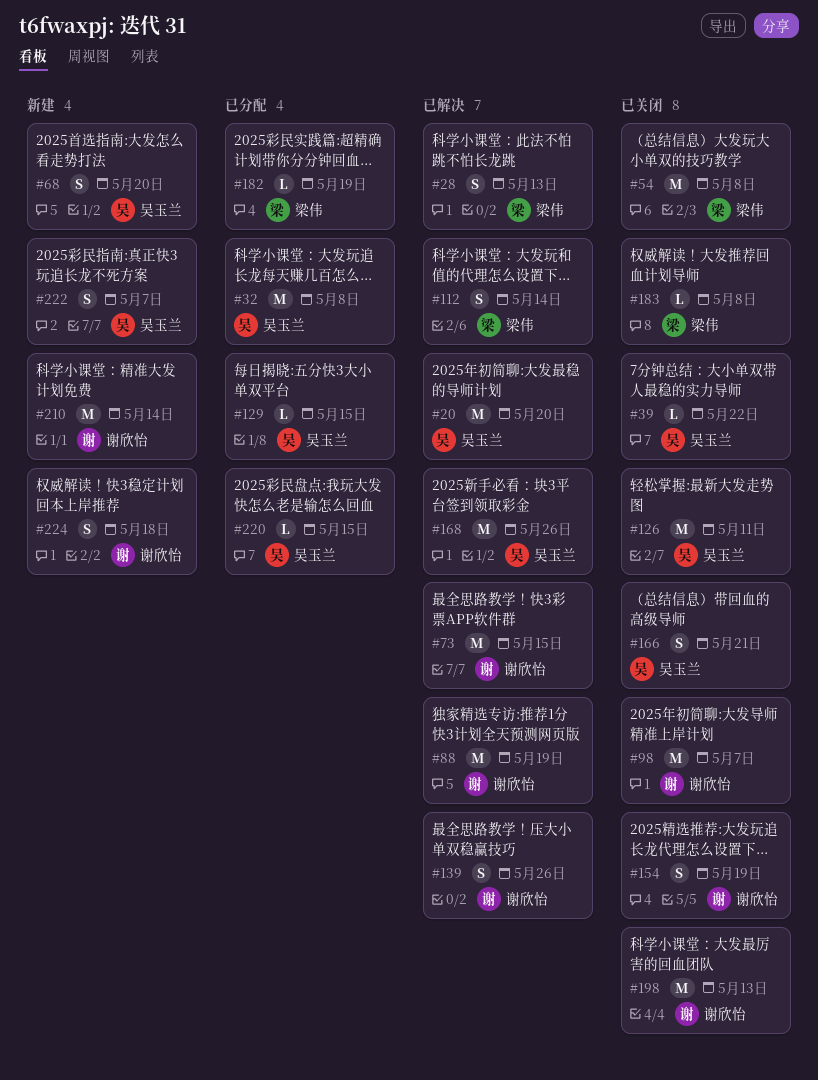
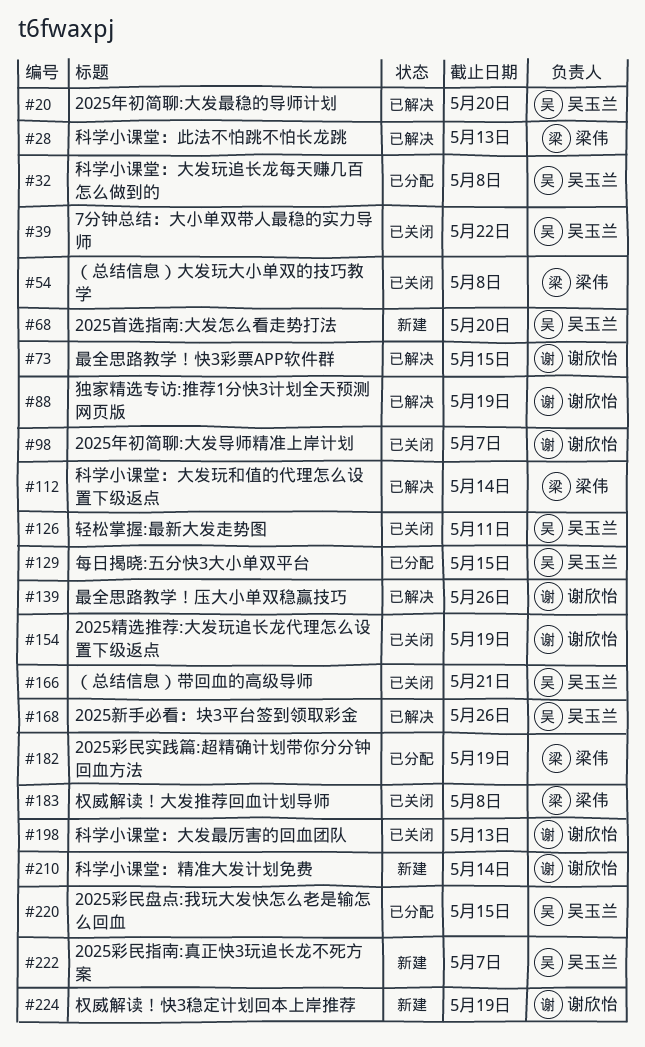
#224, due: May 18 -> May 19

